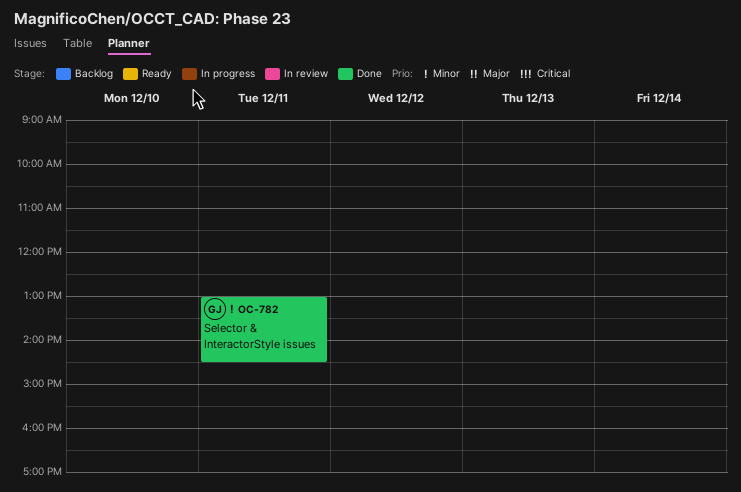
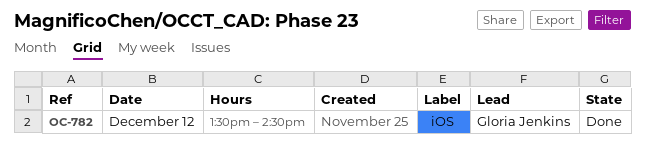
OC-782, day: Dec 11 -> Dec 12
OC-782, begins: 13:00 -> 13:30

